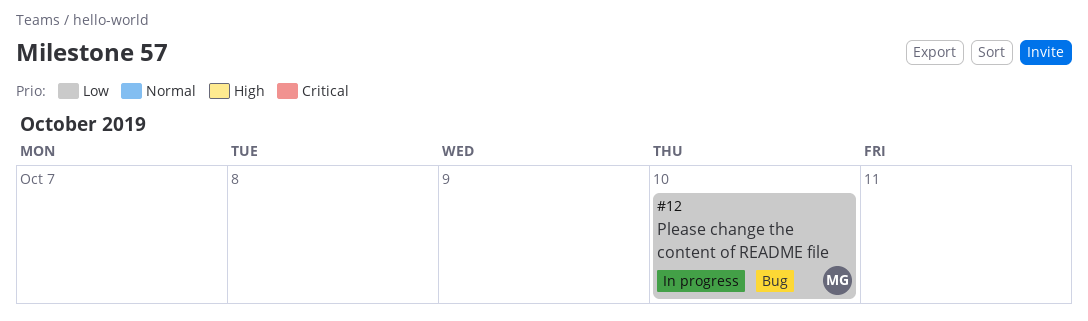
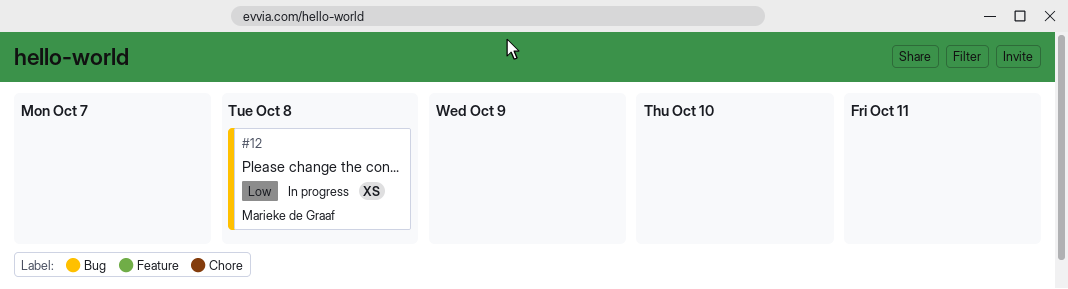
#12, due: Oct 10 -> Oct 8

